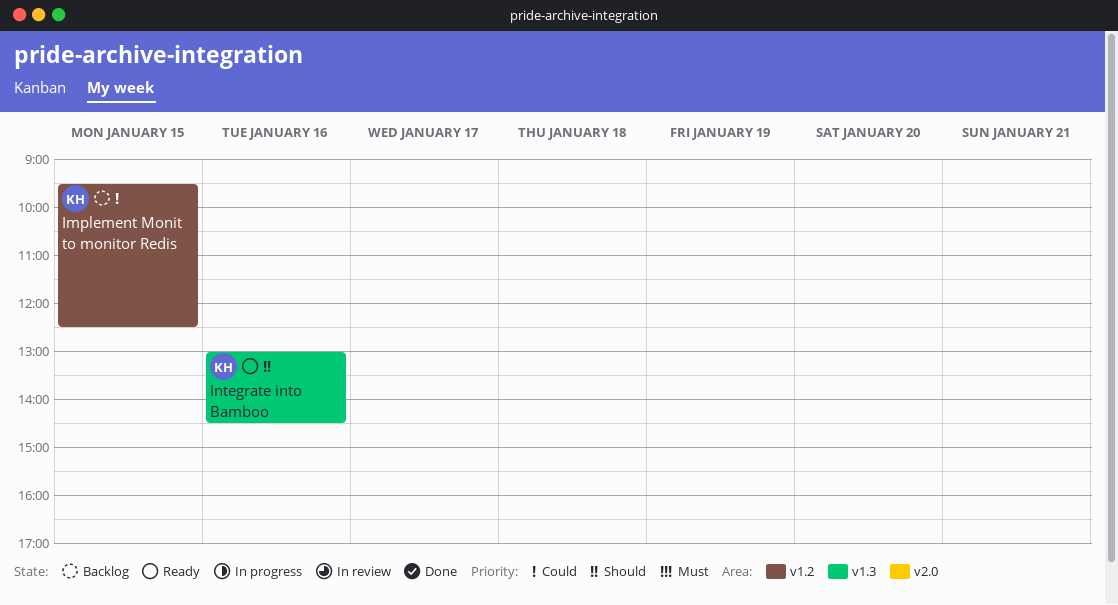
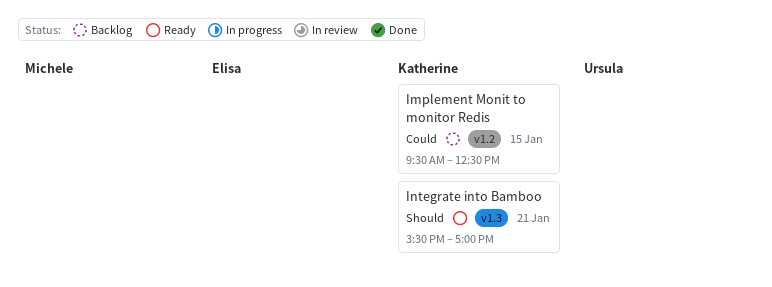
Integrate into Bamboo, day: Jan 16 -> Jan 21
Integrate into Bamboo, begins: 13:00 -> 15:30
Integrate into Bamboo, ends: 14:30 -> 17:00

